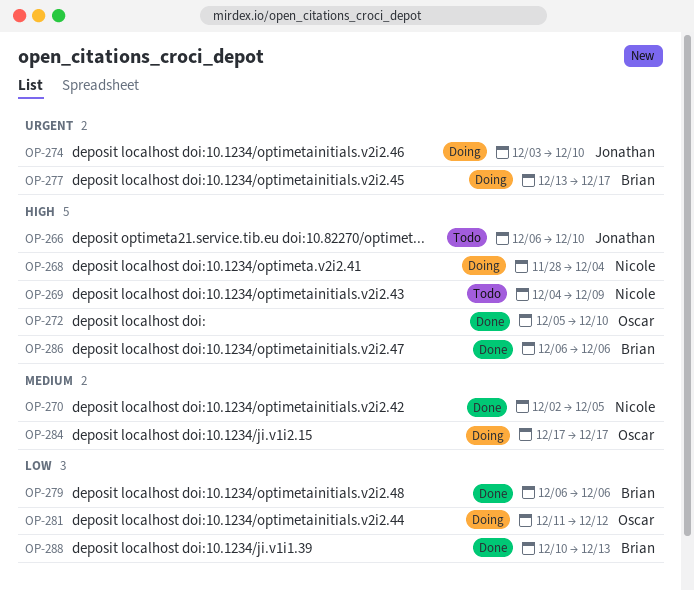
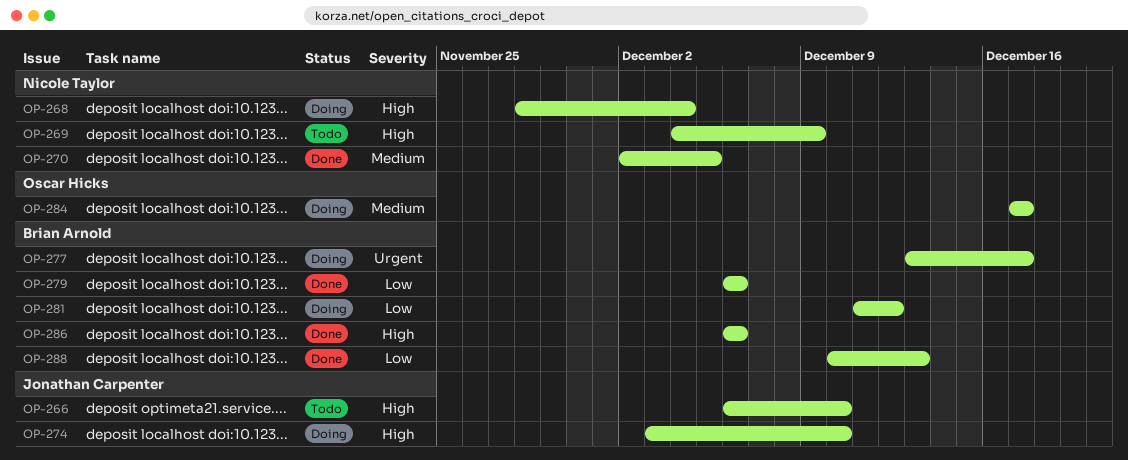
OP-272: present -> none
OP-274, priority: Urgent -> High
OP-281, owner: Oscar Hicks -> Brian Arnold

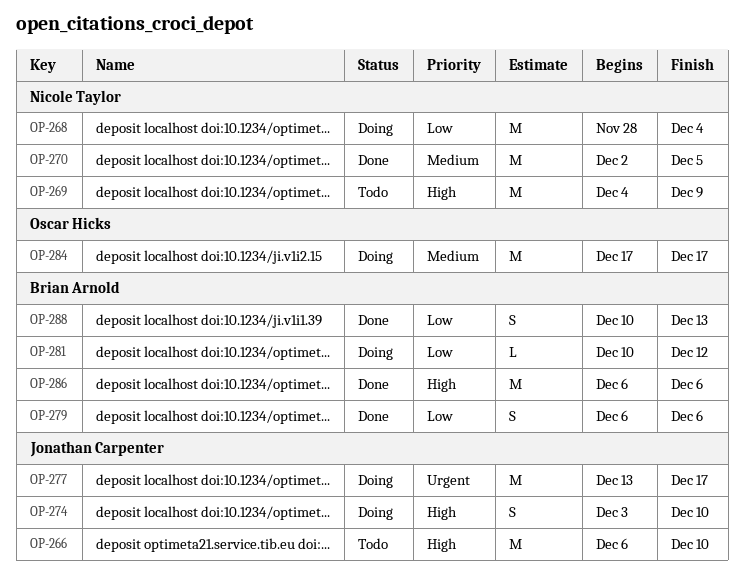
OP-268, priority: High -> Low
OP-277, owner: Brian Arnold -> Jonathan Carpenter
OP-281, start: Dec 11 -> Dec 10

